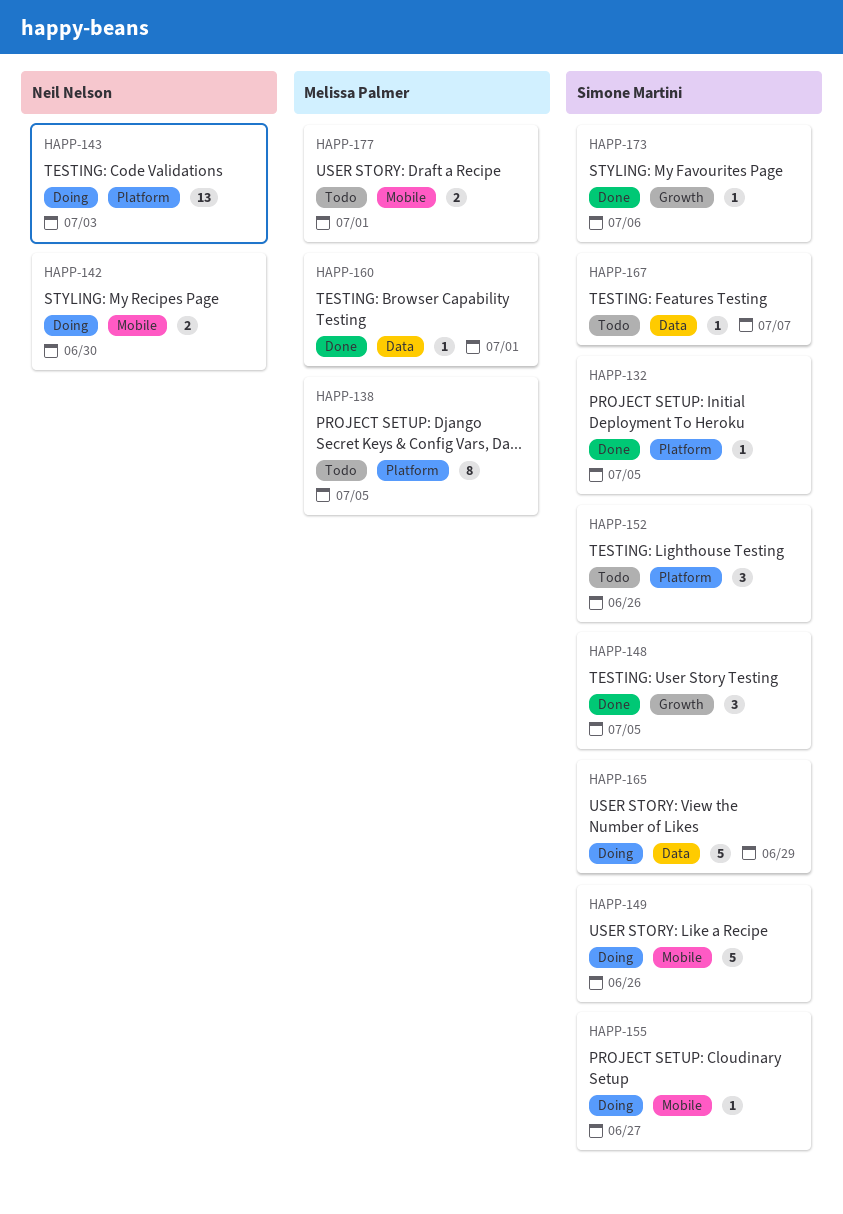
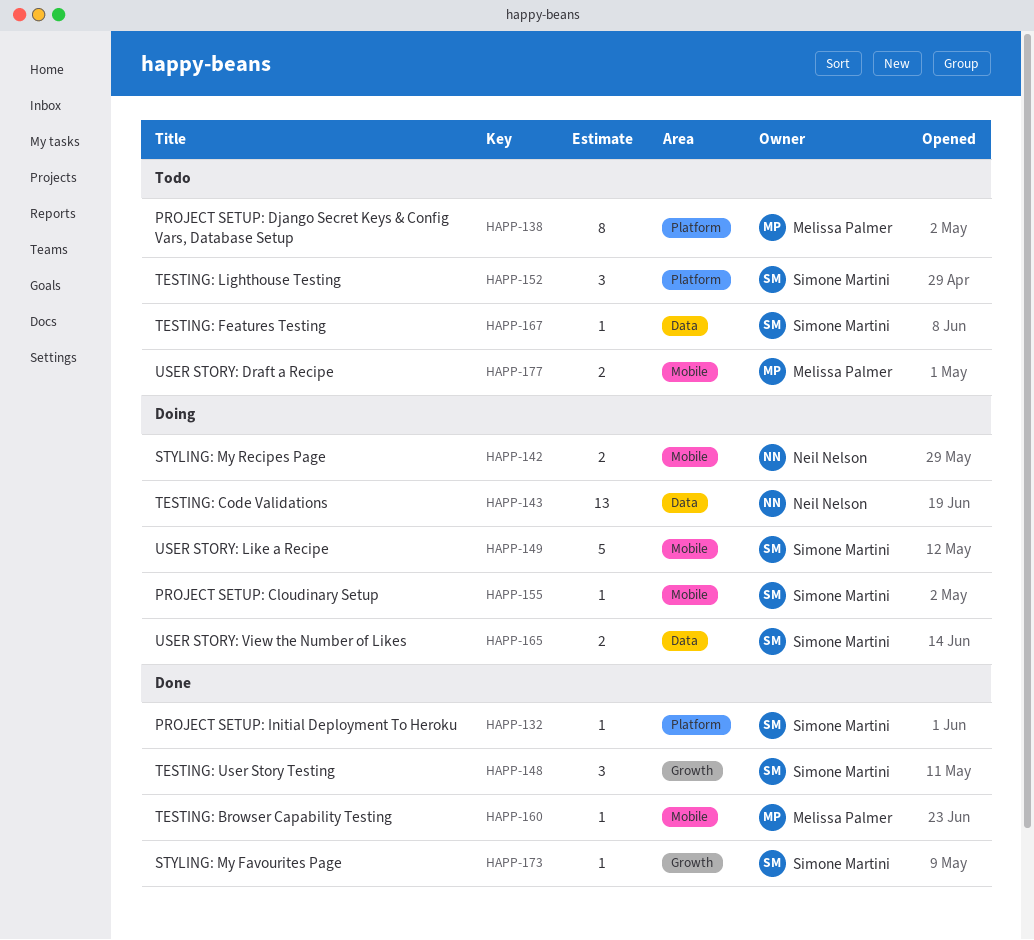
HAPP-143, label: Platform -> Data
HAPP-160, label: Data -> Mobile
HAPP-165, estimate: 5 -> 2

